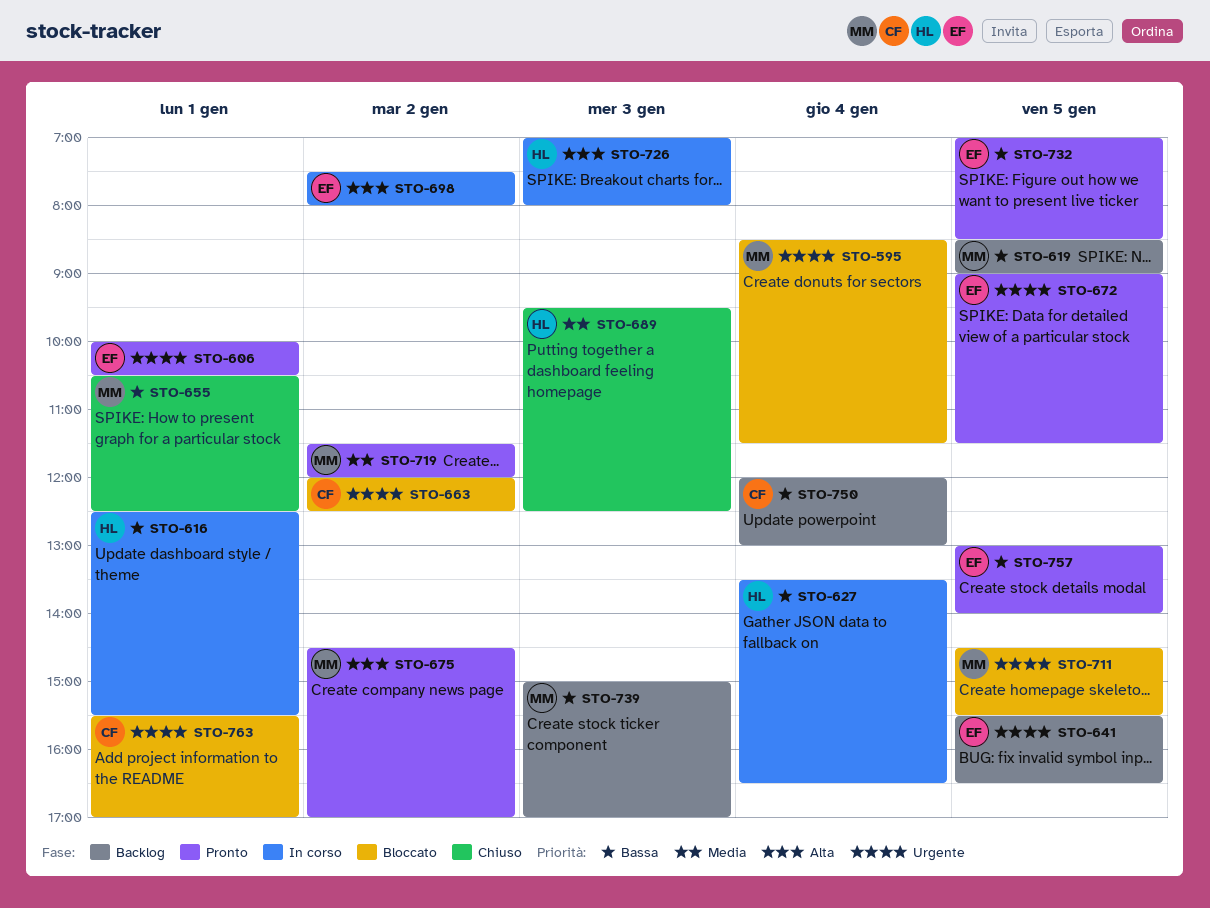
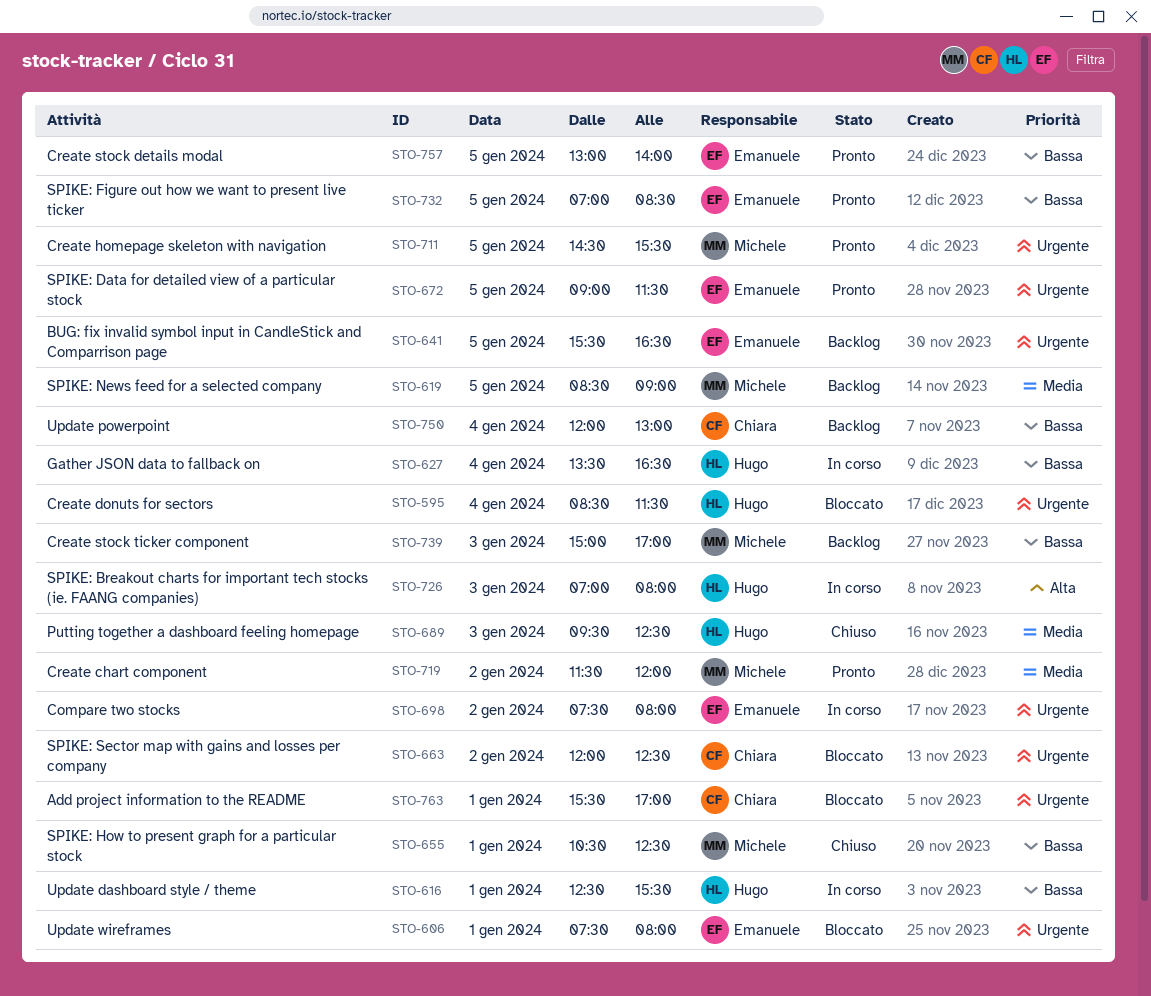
STO-595, owner: Michele -> Hugo
STO-606, status: Pronto -> Bloccato
STO-606, begins: 10:00 -> 07:30
STO-606, ends: 10:30 -> 08:00
STO-619, priority: Bassa -> Media
STO-675: present -> none
STO-698, priority: Alta -> Urgente
STO-711, status: Bloccato -> Pronto

